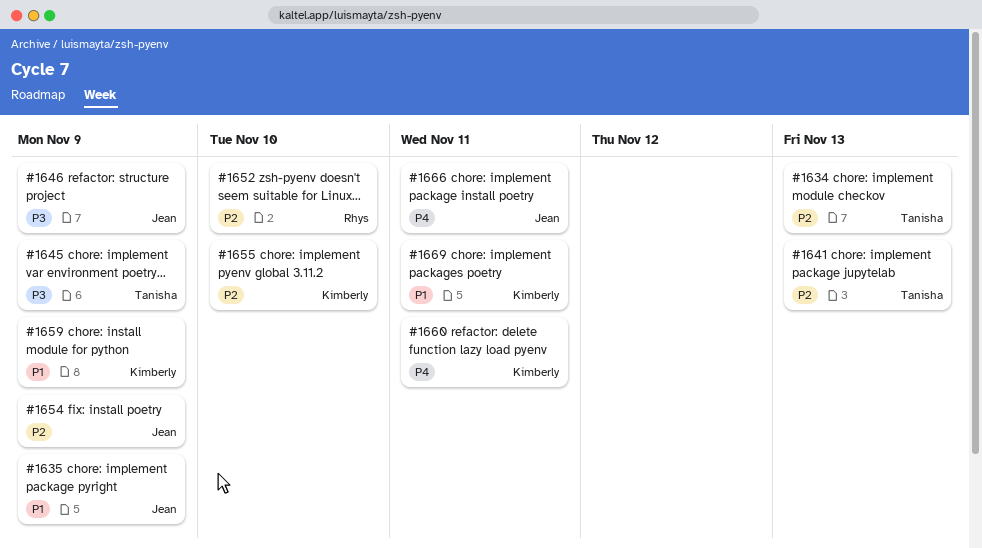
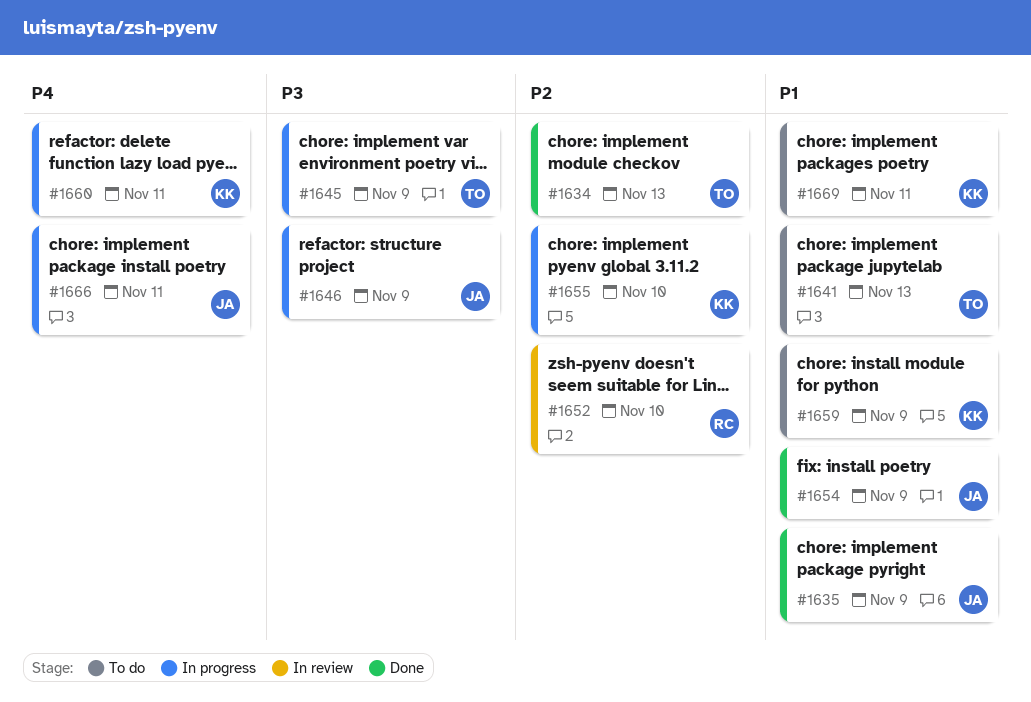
#1641, priority: P2 -> P1
#1654, priority: P2 -> P1

